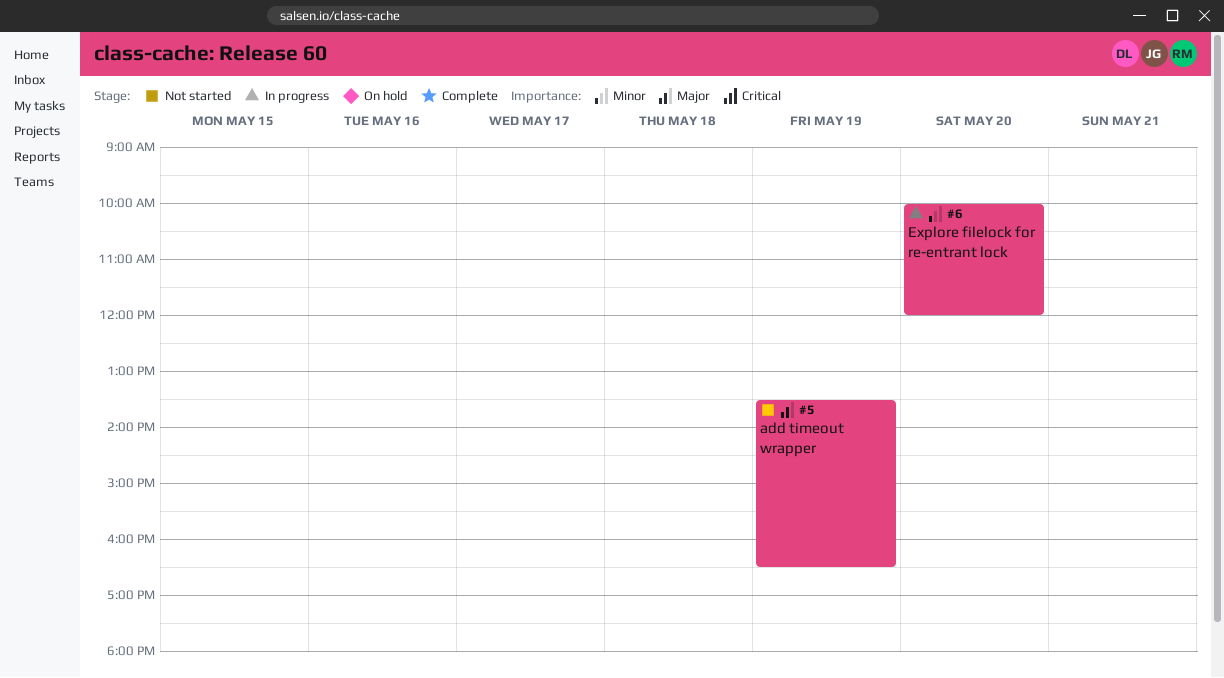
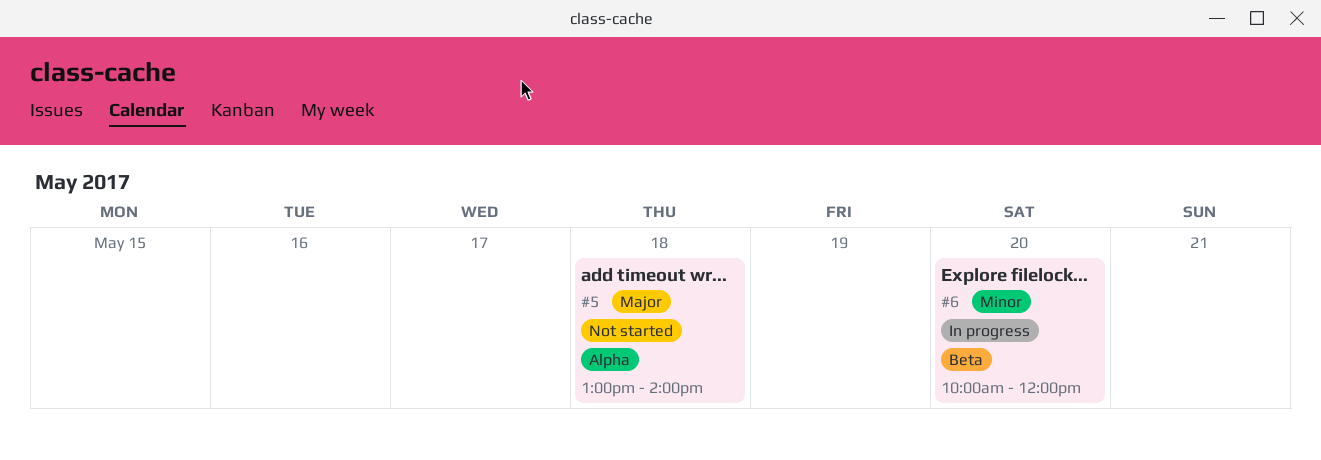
#5, day: May 19 -> May 18
#5, begins: 13:30 -> 13:00
#5, ends: 16:30 -> 14:00

